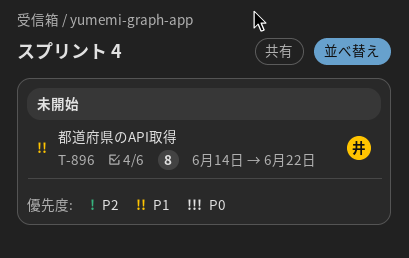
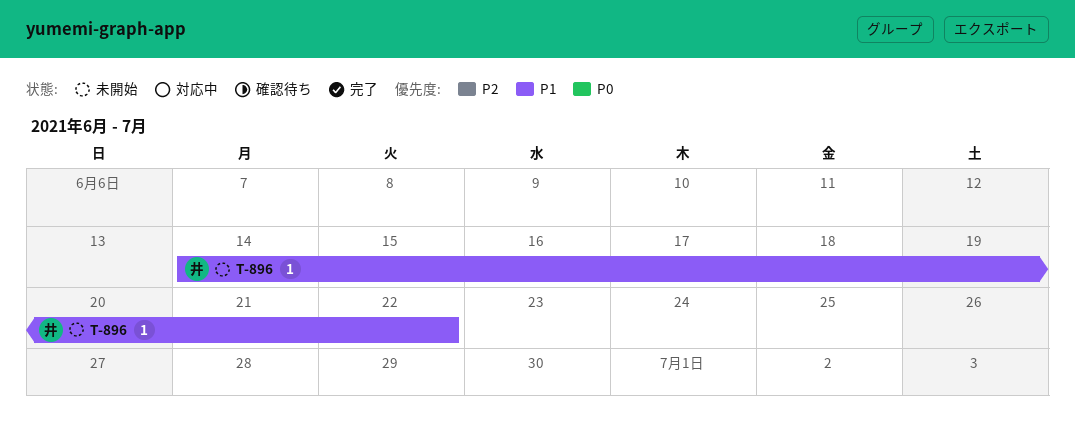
T-896, estimate: 8 -> 1

